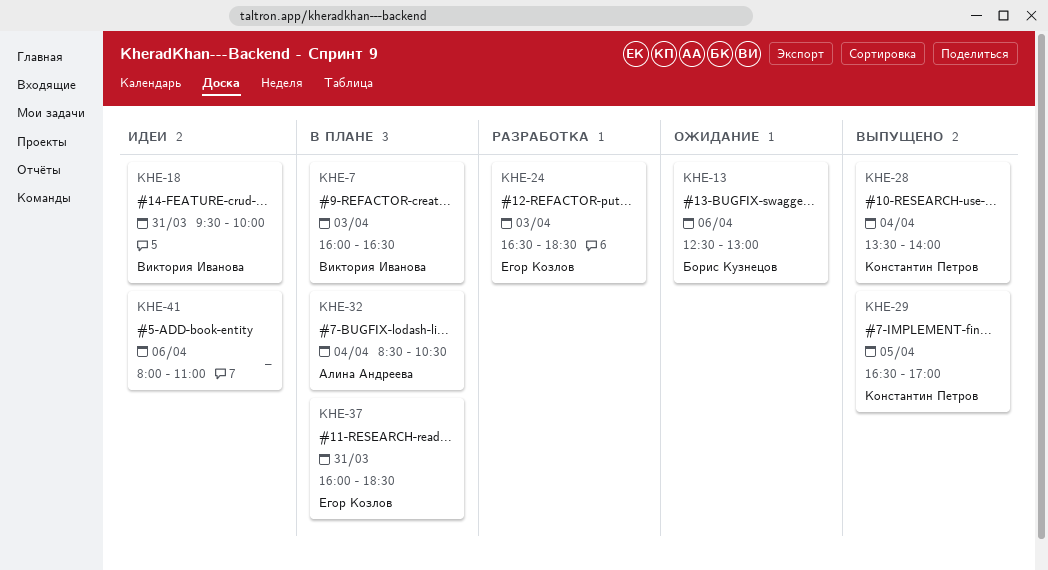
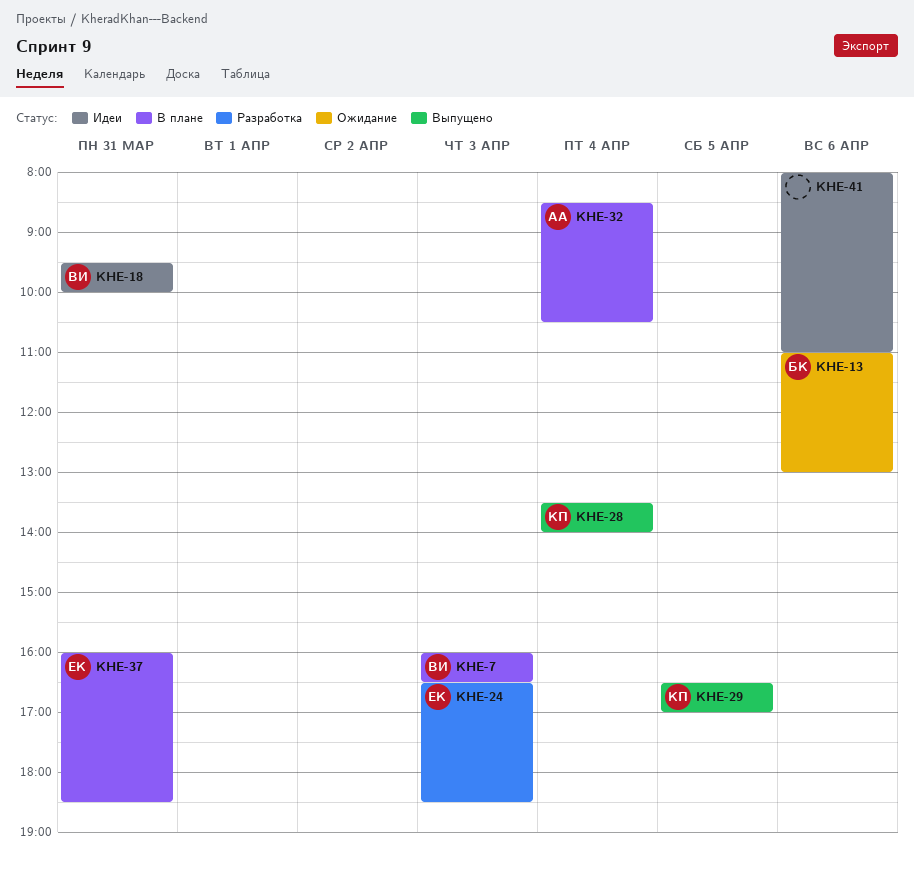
KHE-13, begins: 12:30 -> 11:00

